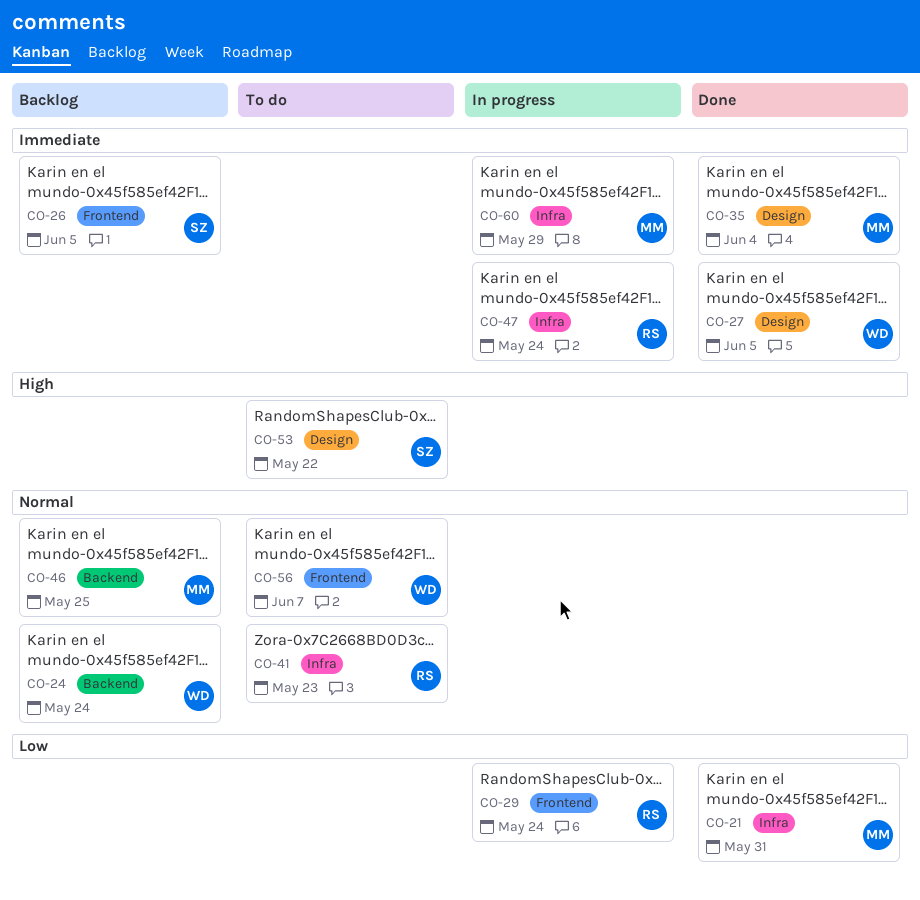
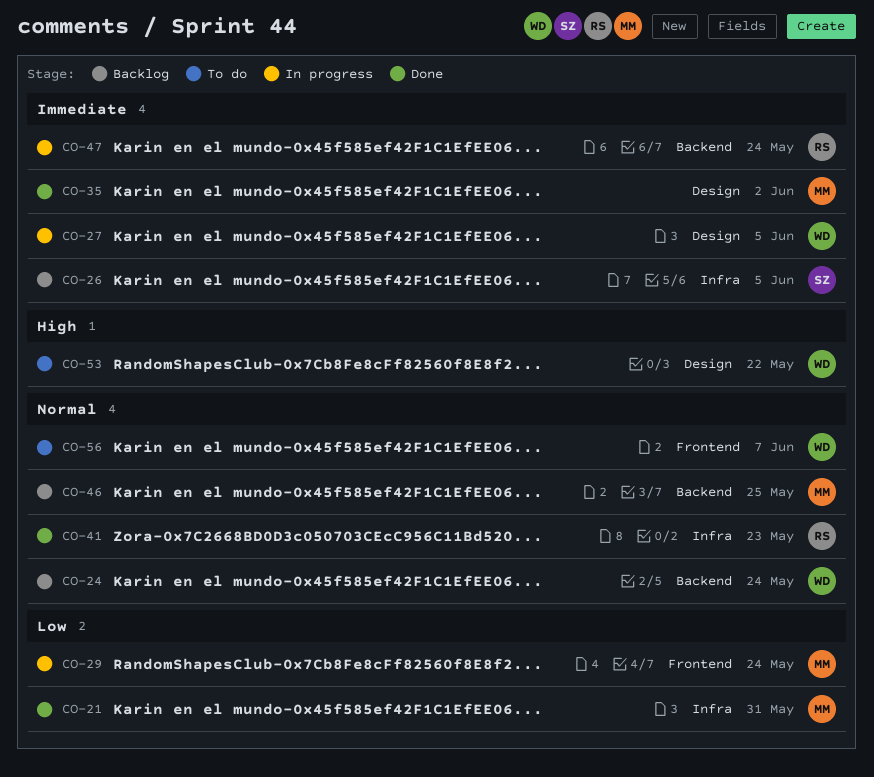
CO-26, label: Frontend -> Infra
CO-27, status: Done -> In progress
CO-29, owner: RS -> MM
CO-35, due: Jun 4 -> Jun 2
CO-41, status: To do -> Done
CO-47, label: Infra -> Backend
CO-53, owner: SZ -> WD
CO-60: present -> none

